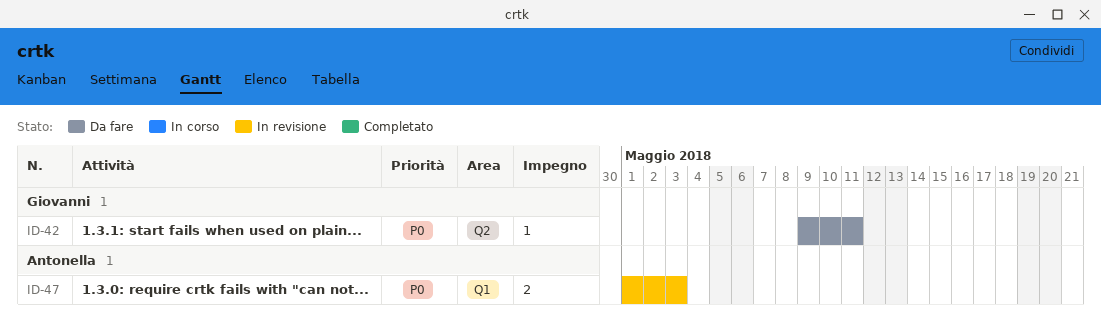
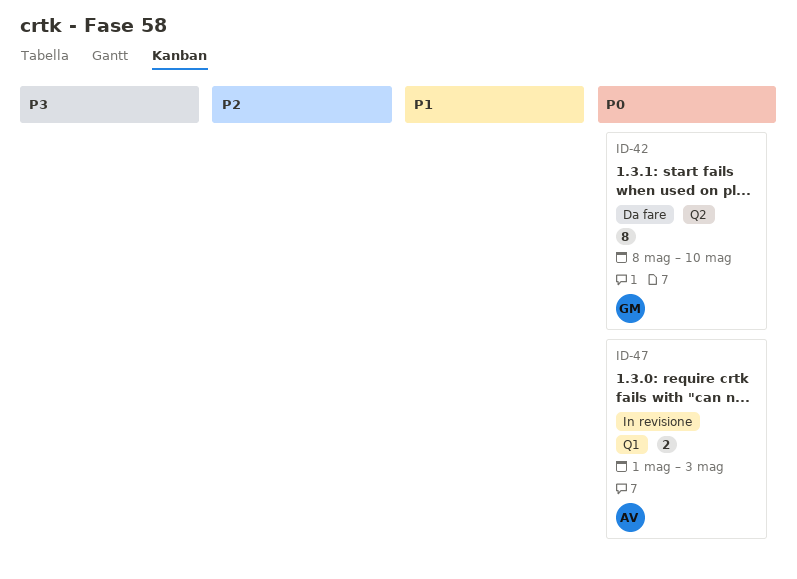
ID-42, estimate: 1 -> 8
ID-42, start: May 9 -> May 8
ID-42, due: May 11 -> May 10

